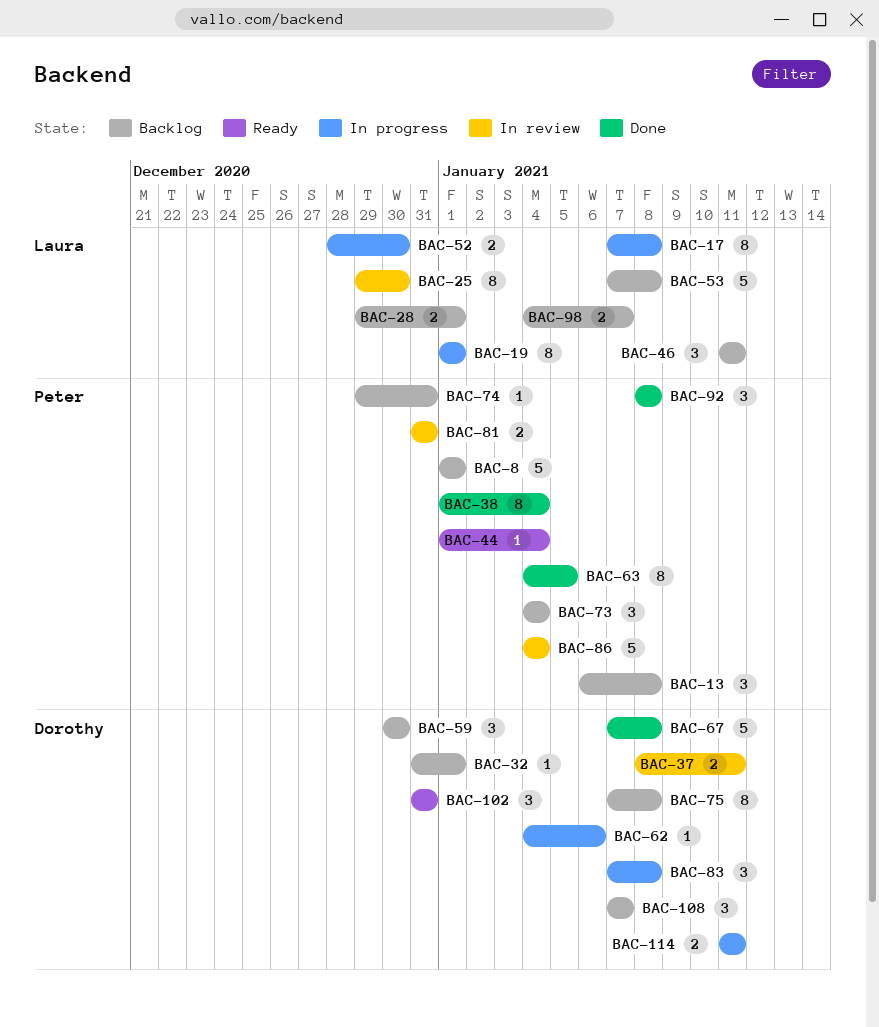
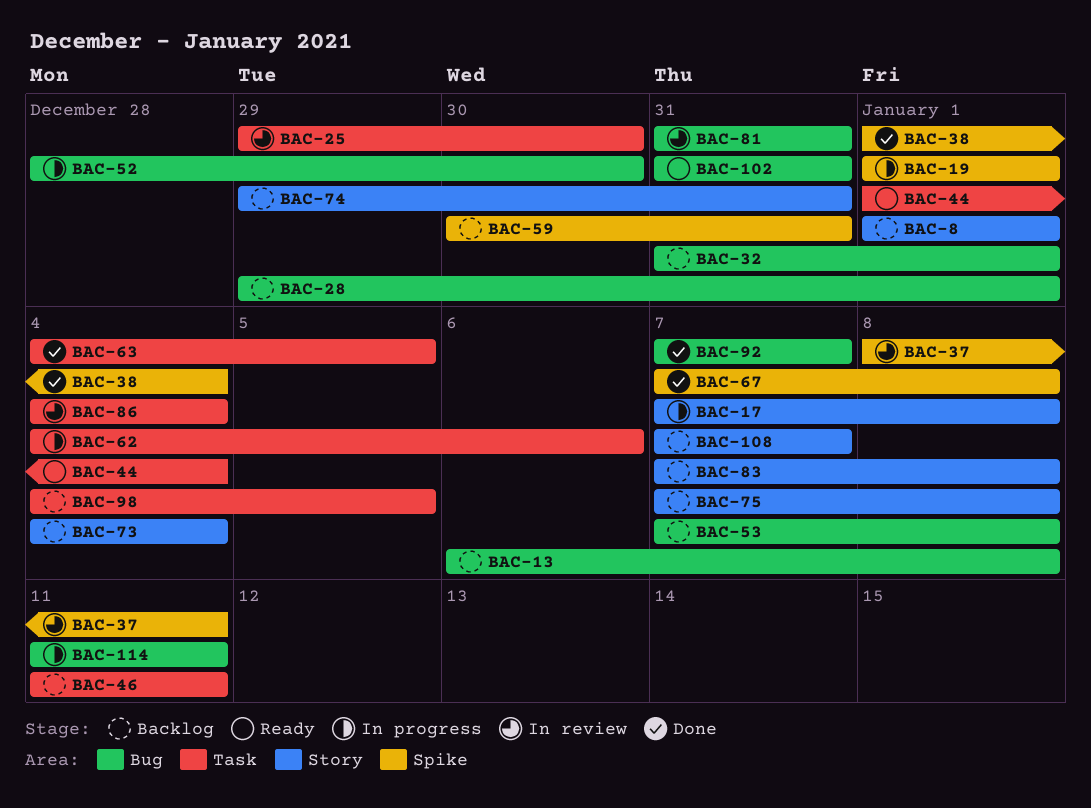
BAC-59, due: Dec 30 -> Dec 31
BAC-83, status: In progress -> Backlog
BAC-92, start: Jan 8 -> Jan 7
BAC-92, due: Jan 8 -> Jan 7
BAC-98, due: Jan 7 -> Jan 5

